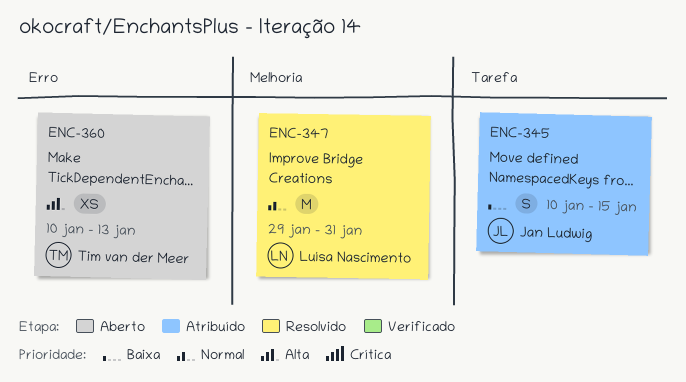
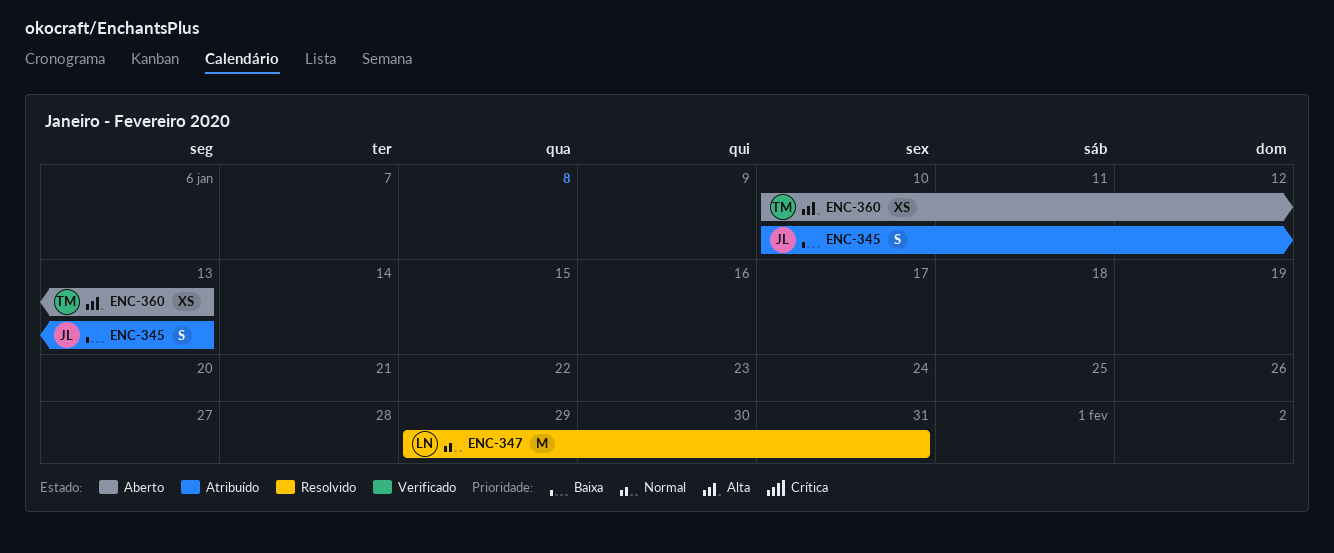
ENC-345, due: Jan 15 -> Jan 13

